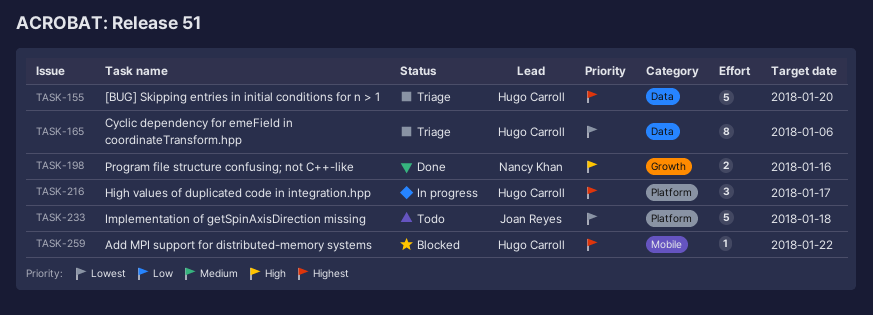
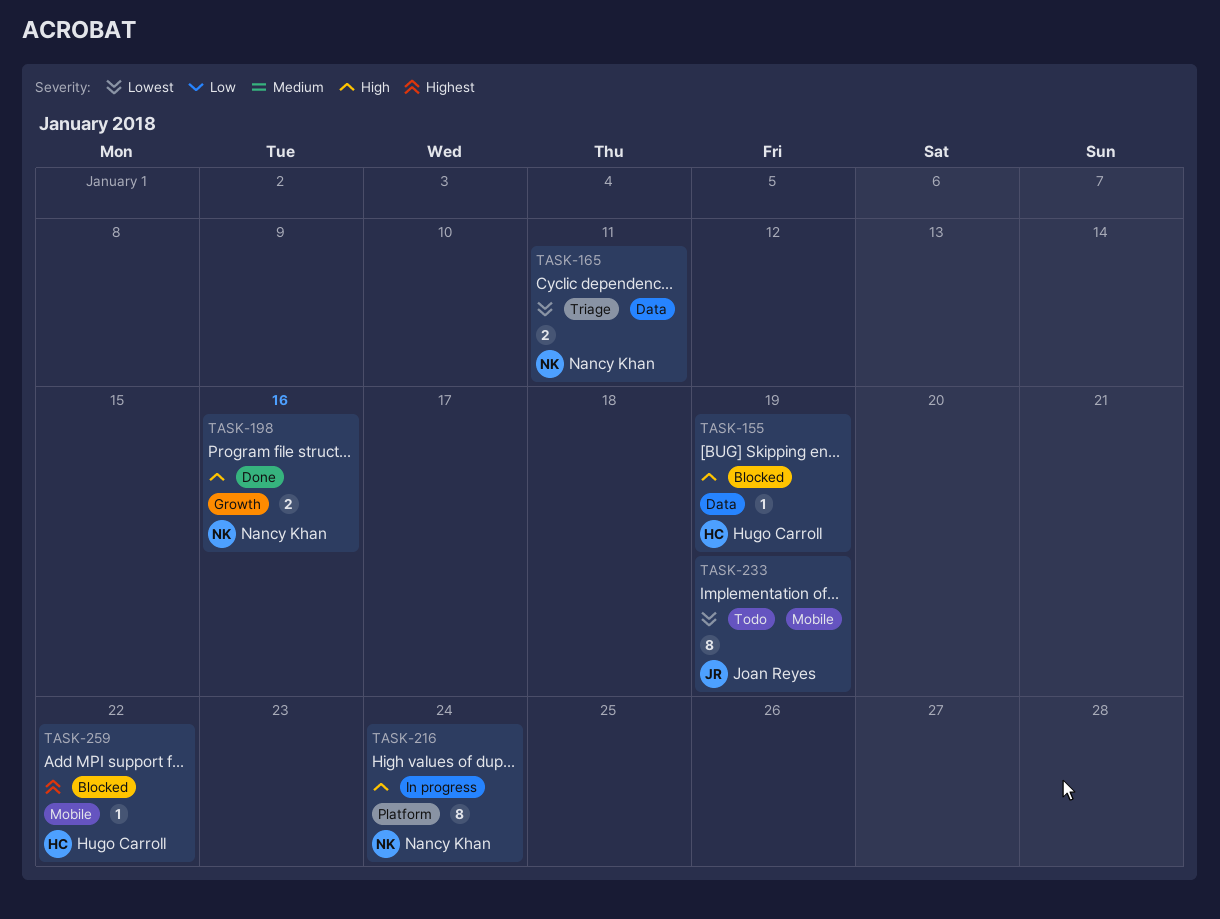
TASK-155, status: Triage -> Blocked
TASK-155, priority: Highest -> High
TASK-155, estimate: 5 -> 1
TASK-155, due: Jan 20 -> Jan 19
TASK-165, owner: Hugo Carroll -> Nancy Khan
TASK-165, estimate: 8 -> 2
TASK-165, due: Jan 6 -> Jan 11
TASK-216, owner: Hugo Carroll -> Nancy Khan
TASK-216, priority: Highest -> High
TASK-216, estimate: 3 -> 8
TASK-216, due: Jan 17 -> Jan 24
TASK-233, label: Platform -> Mobile
TASK-233, estimate: 5 -> 8
TASK-233, due: Jan 18 -> Jan 19

